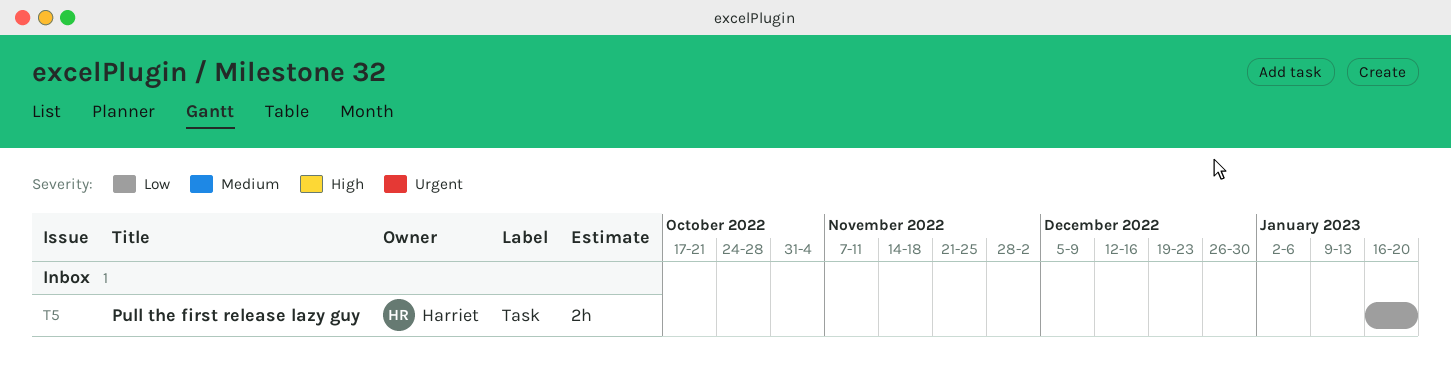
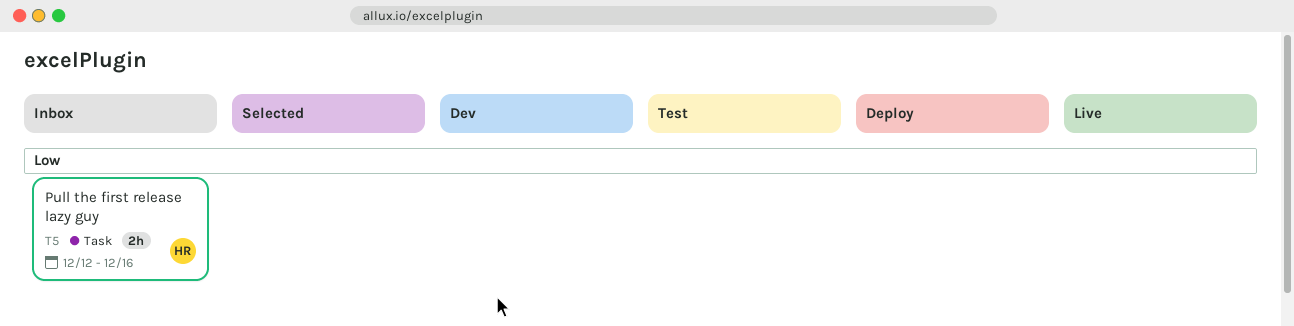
T5, start: Jan 16 -> Dec 12
T5, due: Jan 20 -> Dec 16

